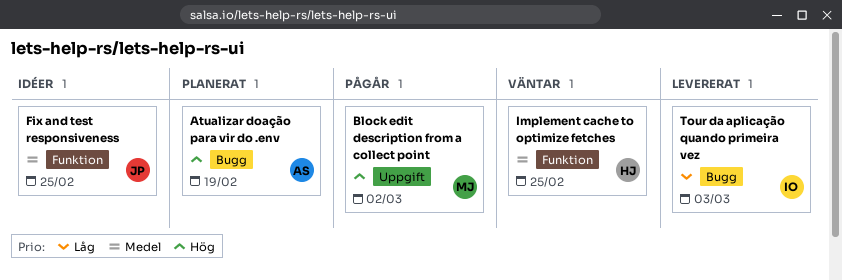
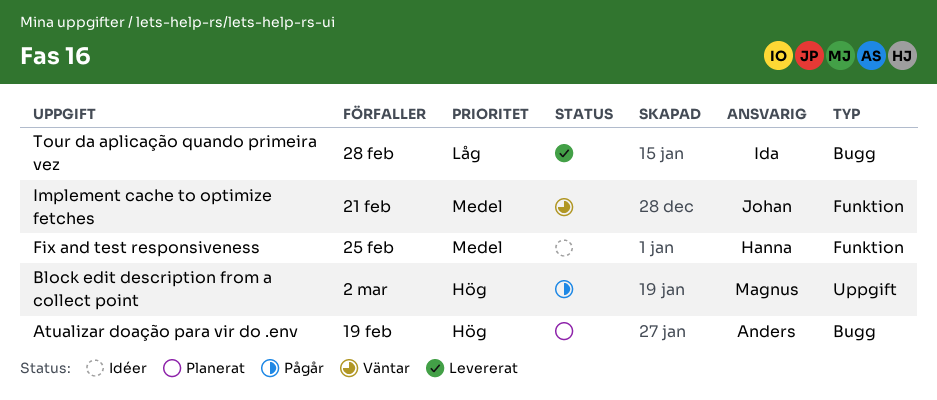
Fix and test responsiveness, owner: Johan -> Hanna
Implement cache to optimize fetches, owner: Hanna -> Johan
Implement cache to optimize fetches, due: Feb 25 -> Feb 21
Tour da aplicação quando primeira vez, due: Mar 3 -> Feb 28

